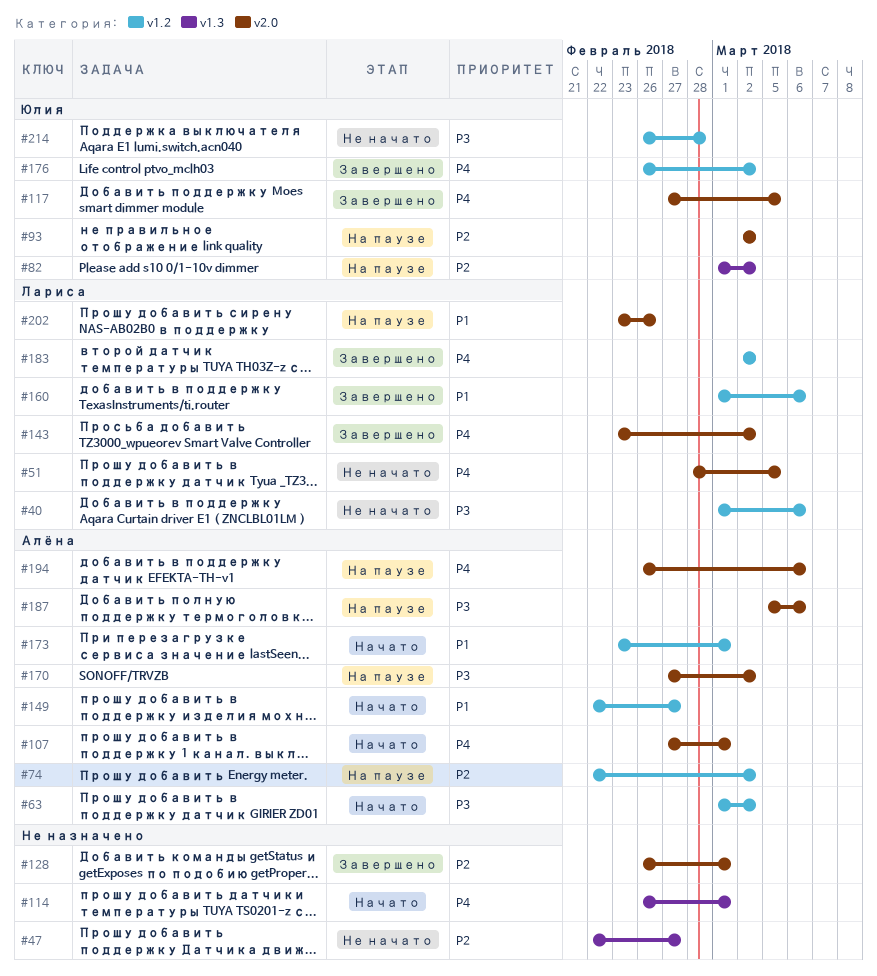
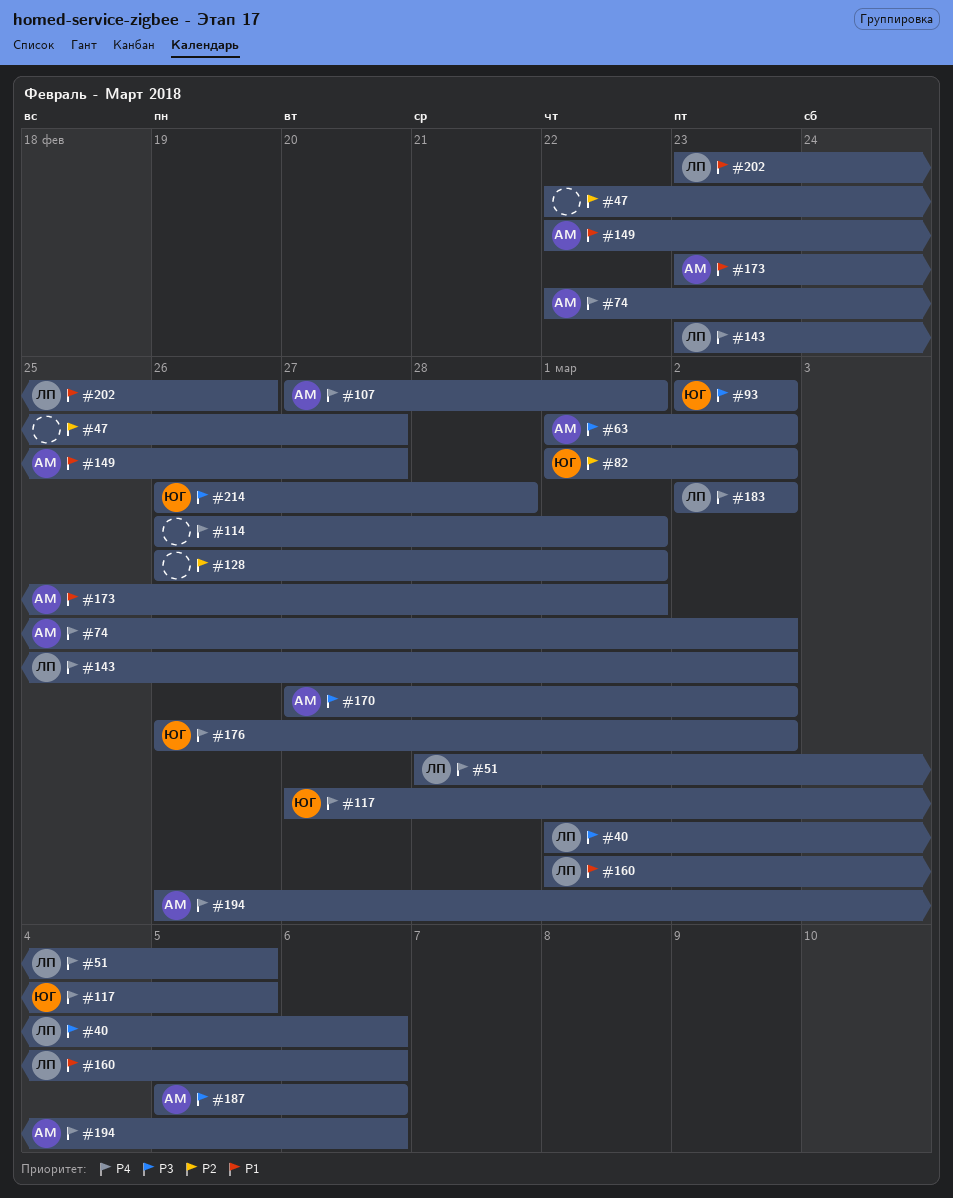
#74, priority: P2 -> P4
#93, priority: P2 -> P3

